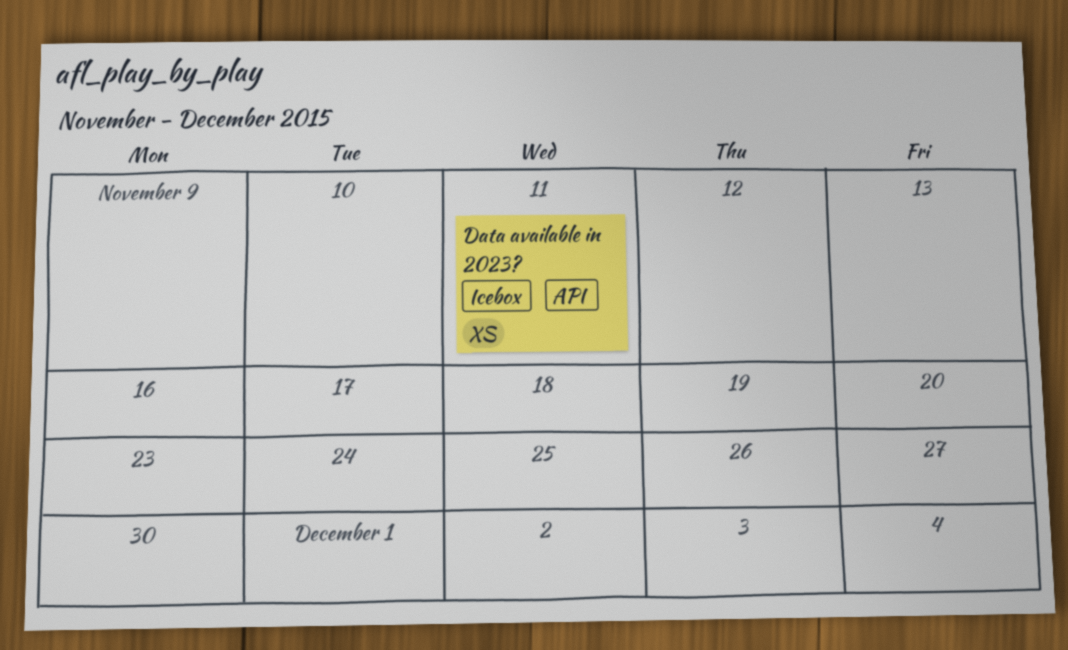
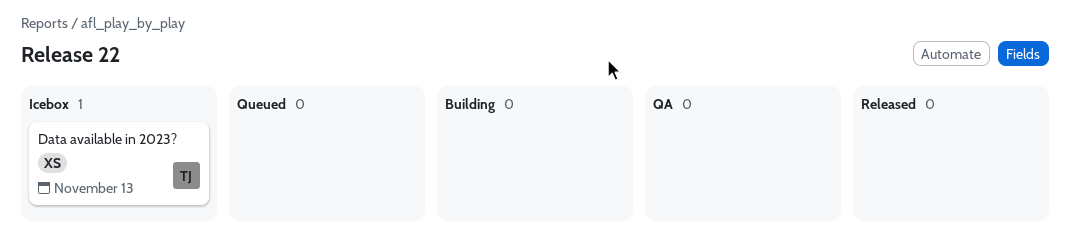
Data available in 2023?, due: Nov 11 -> Nov 13

